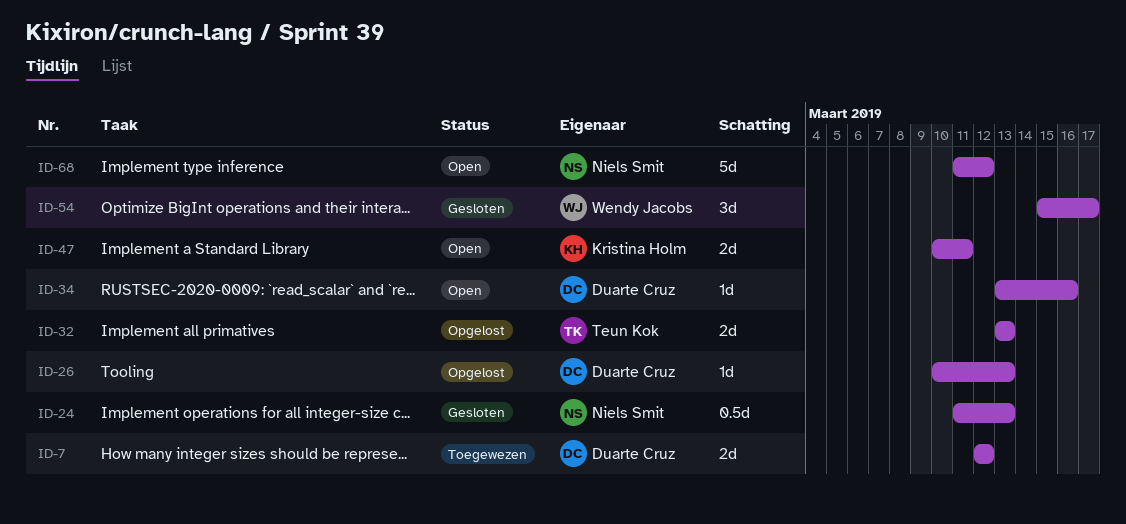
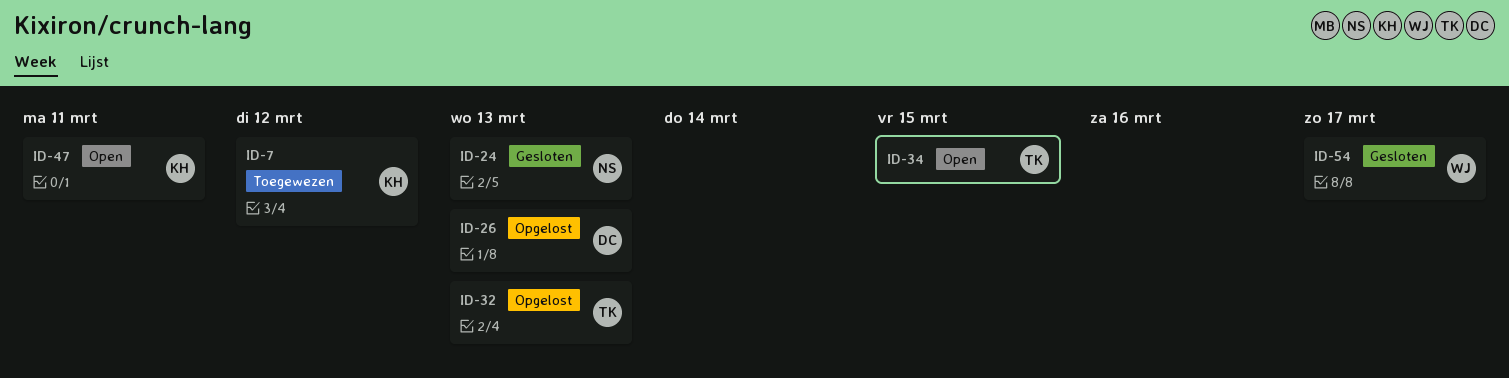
ID-7, owner: Duarte Cruz -> Kristina Holm
ID-34, owner: Duarte Cruz -> Teun Kok
ID-34, due: Mar 16 -> Mar 15
ID-68: present -> none

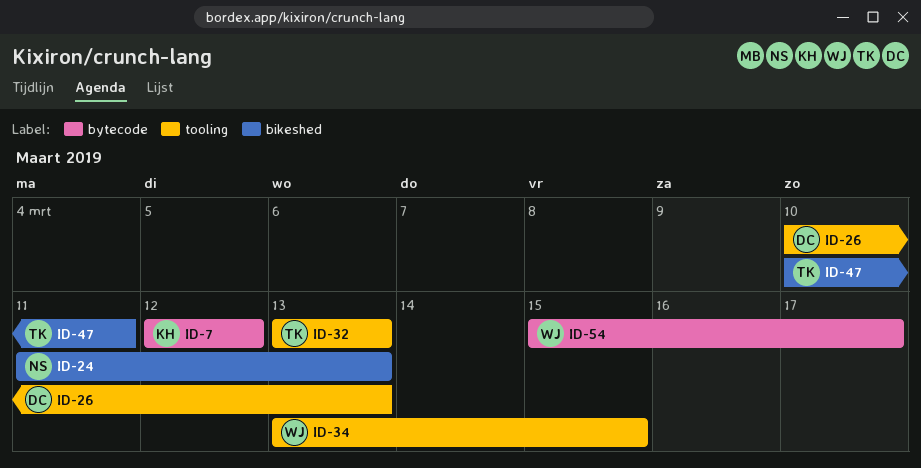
ID-34, owner: TK -> WJ
ID-47, owner: KH -> TK

